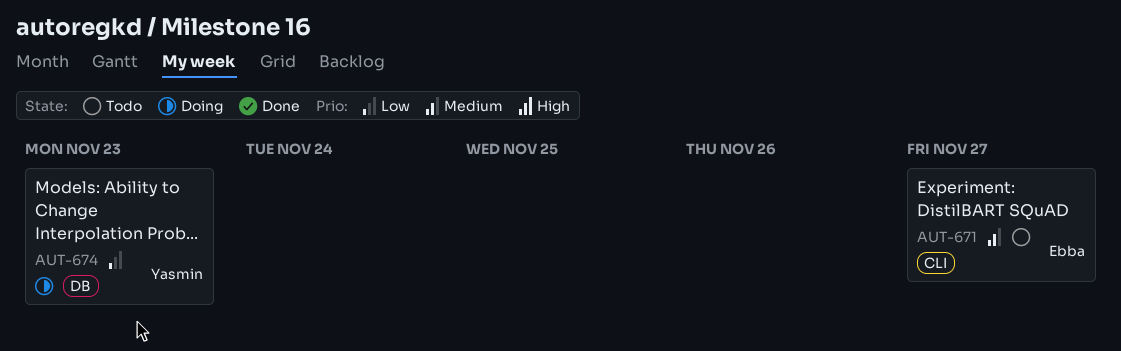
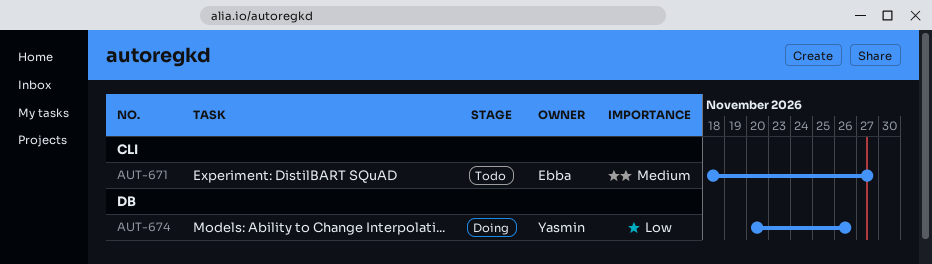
AUT-674, due: Nov 23 -> Nov 26

